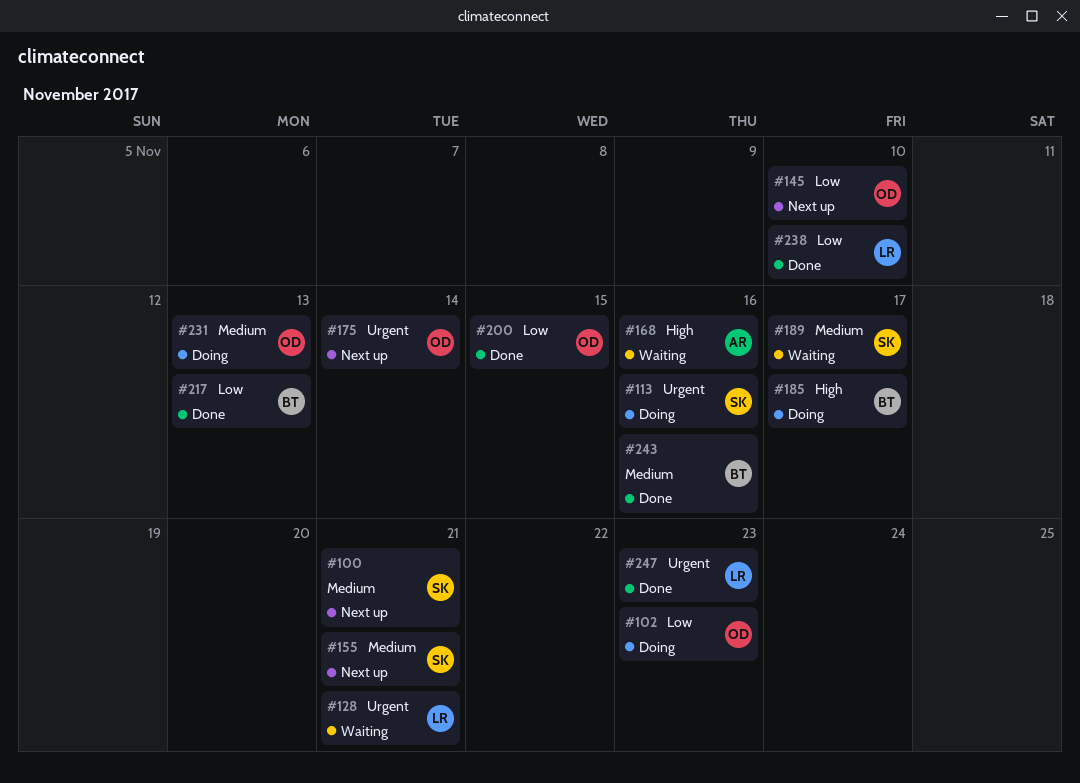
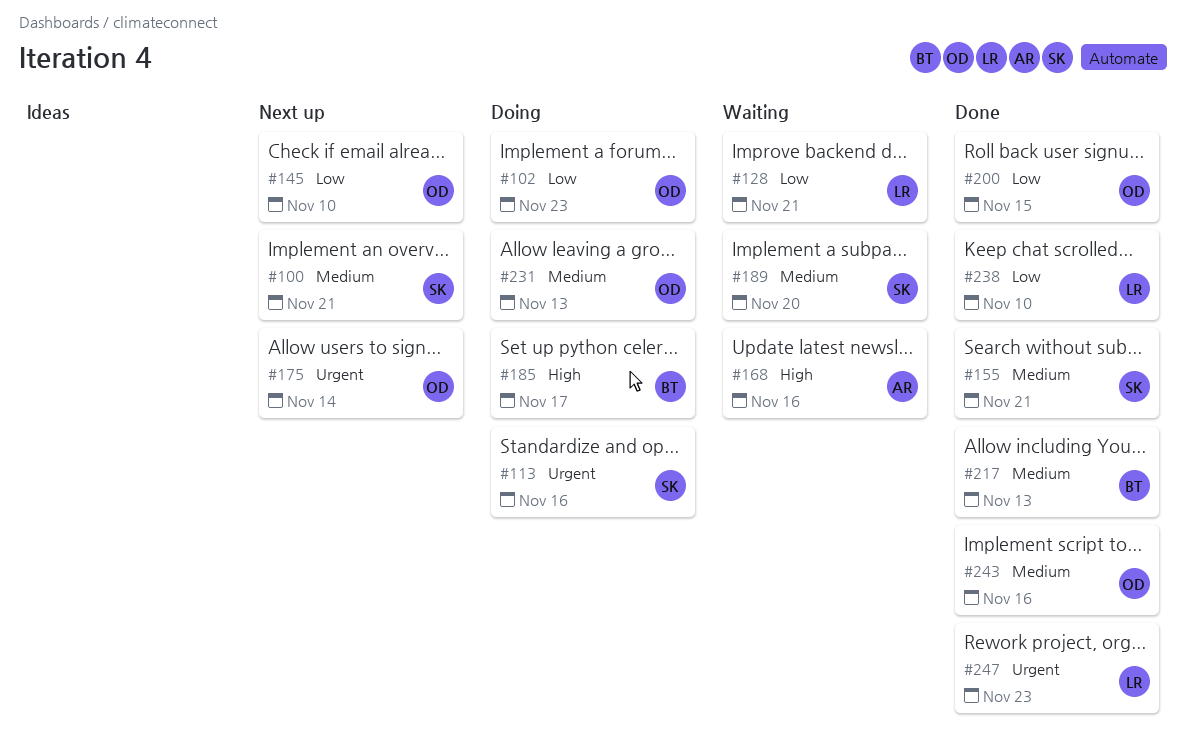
#128, priority: Urgent -> Low
#155, status: Next up -> Done
#189, due: Nov 17 -> Nov 20
#217, priority: Low -> Medium
#243, owner: BT -> OD

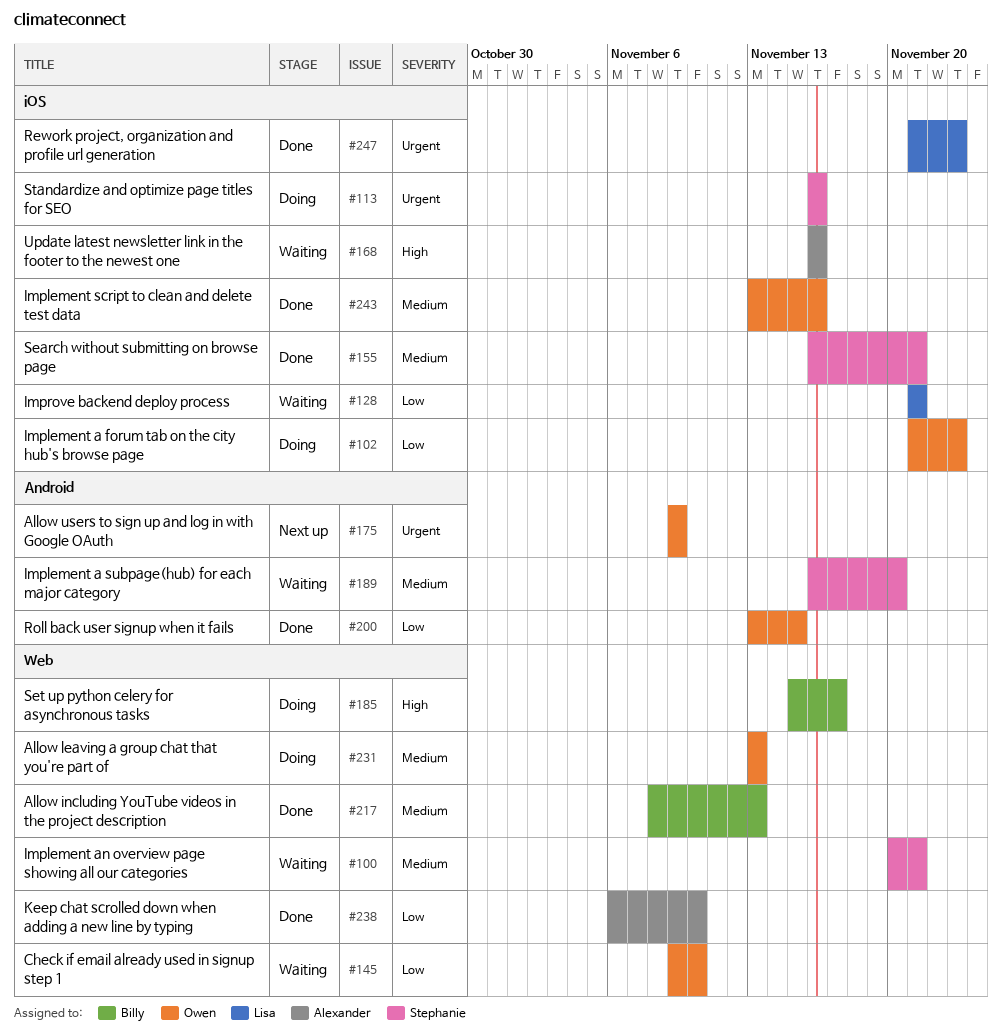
#100, status: Next up -> Waiting
#145, status: Next up -> Waiting
#175, due: Nov 14 -> Nov 9
#238, owner: Lisa -> Alexander

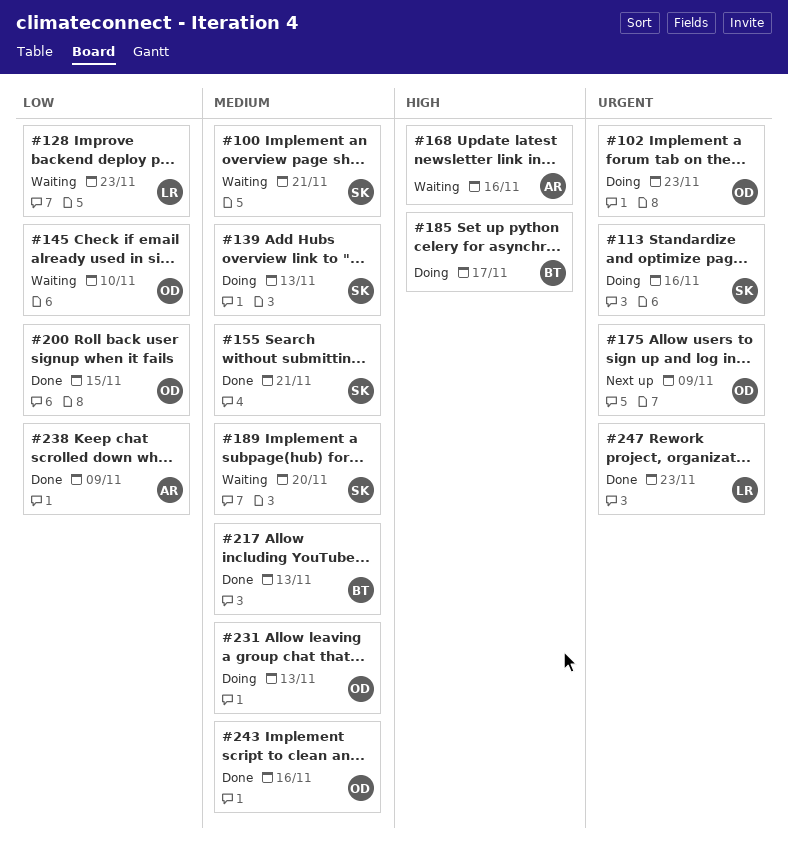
#102, priority: Low -> Urgent
#128, due: Nov 21 -> Nov 23
#139: none -> present
#238, due: Nov 10 -> Nov 9

